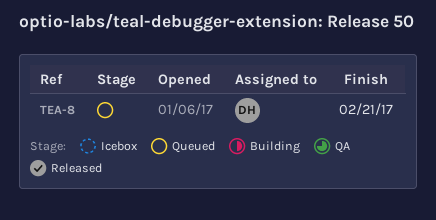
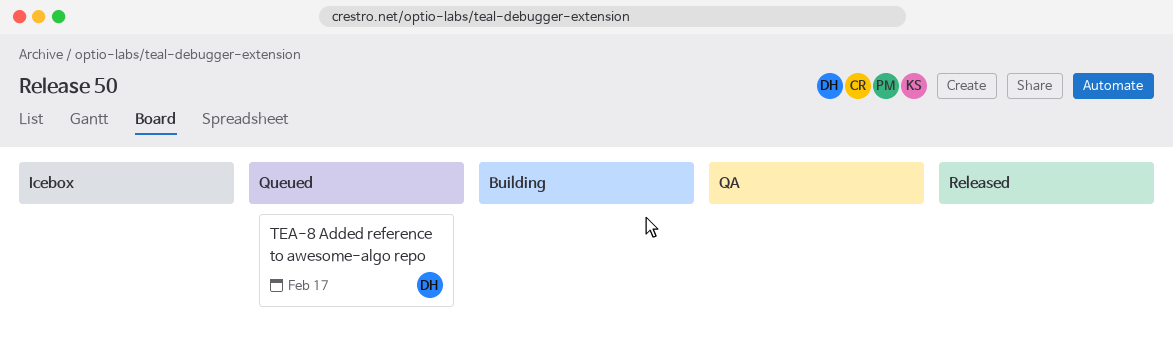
TEA-8, due: Feb 21 -> Feb 17

